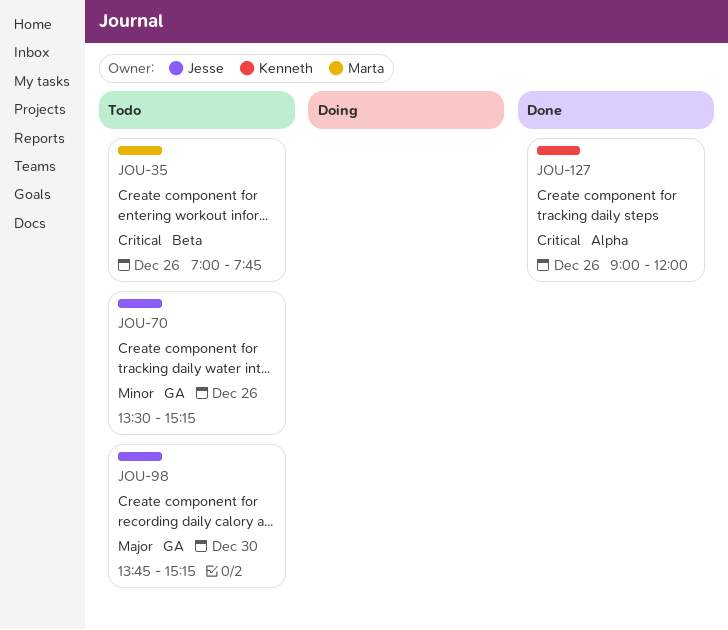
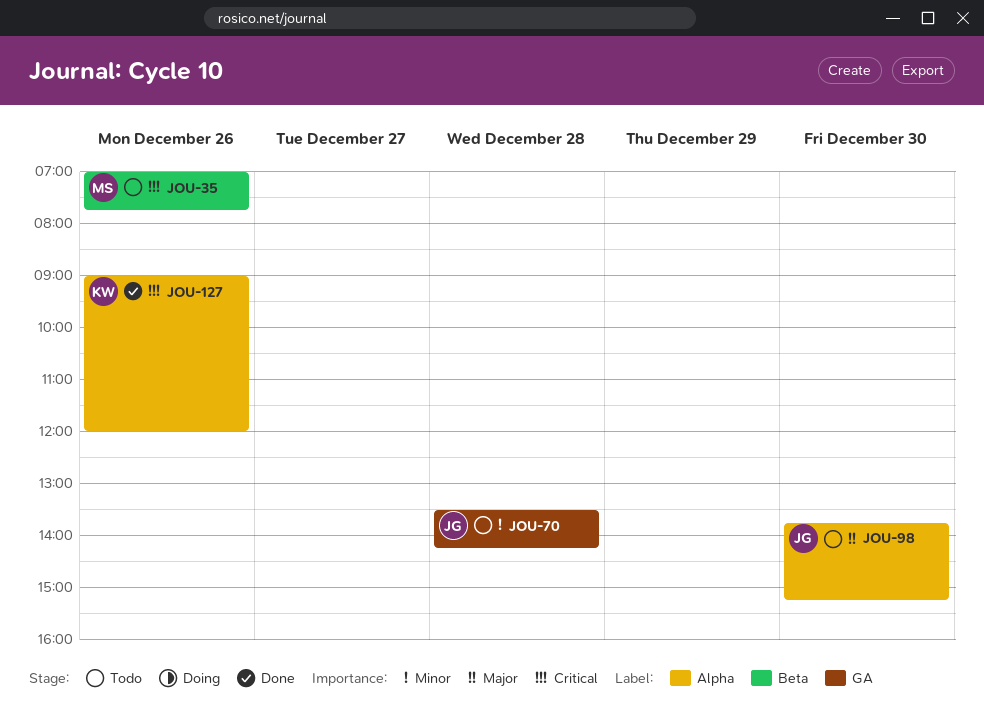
JOU-70, day: Dec 26 -> Dec 28
JOU-70, ends: 15:15 -> 14:15
JOU-98, label: GA -> Alpha

